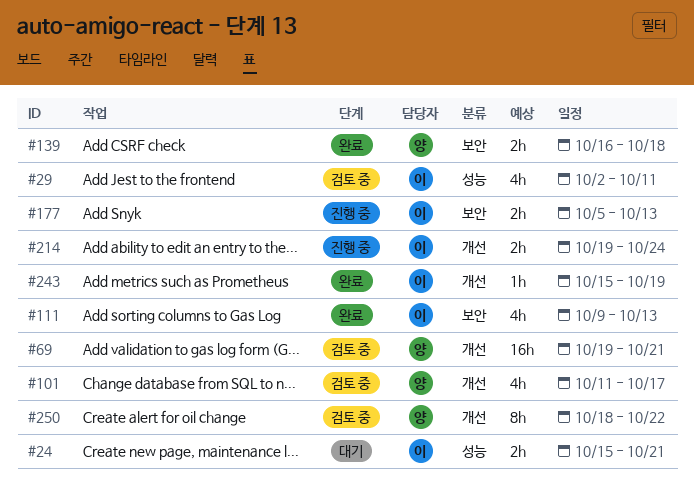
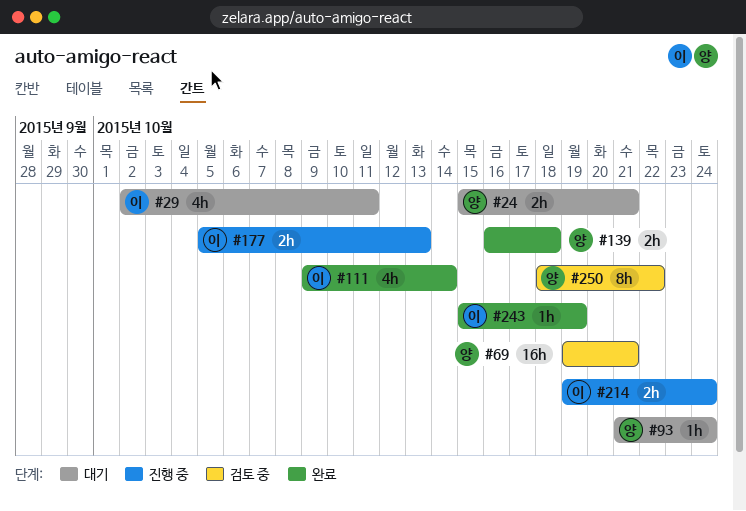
#24, owner: 이 -> 양
#29, status: 검토 중 -> 대기
#93: none -> present
#101: present -> none
#111, due: Oct 13 -> Oct 14

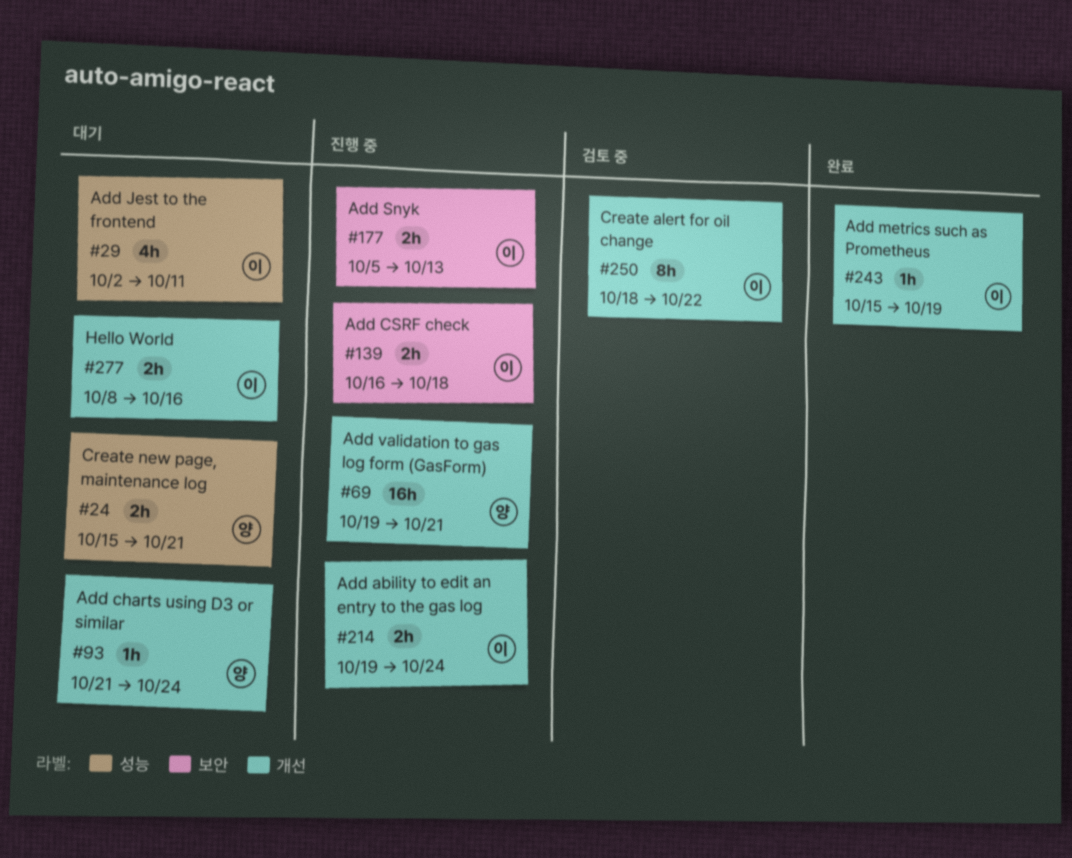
#69, status: 검토 중 -> 진행 중
#111: present -> none
#139, status: 완료 -> 진행 중
#139, owner: 양 -> 이
#250, owner: 양 -> 이
#277: none -> present

